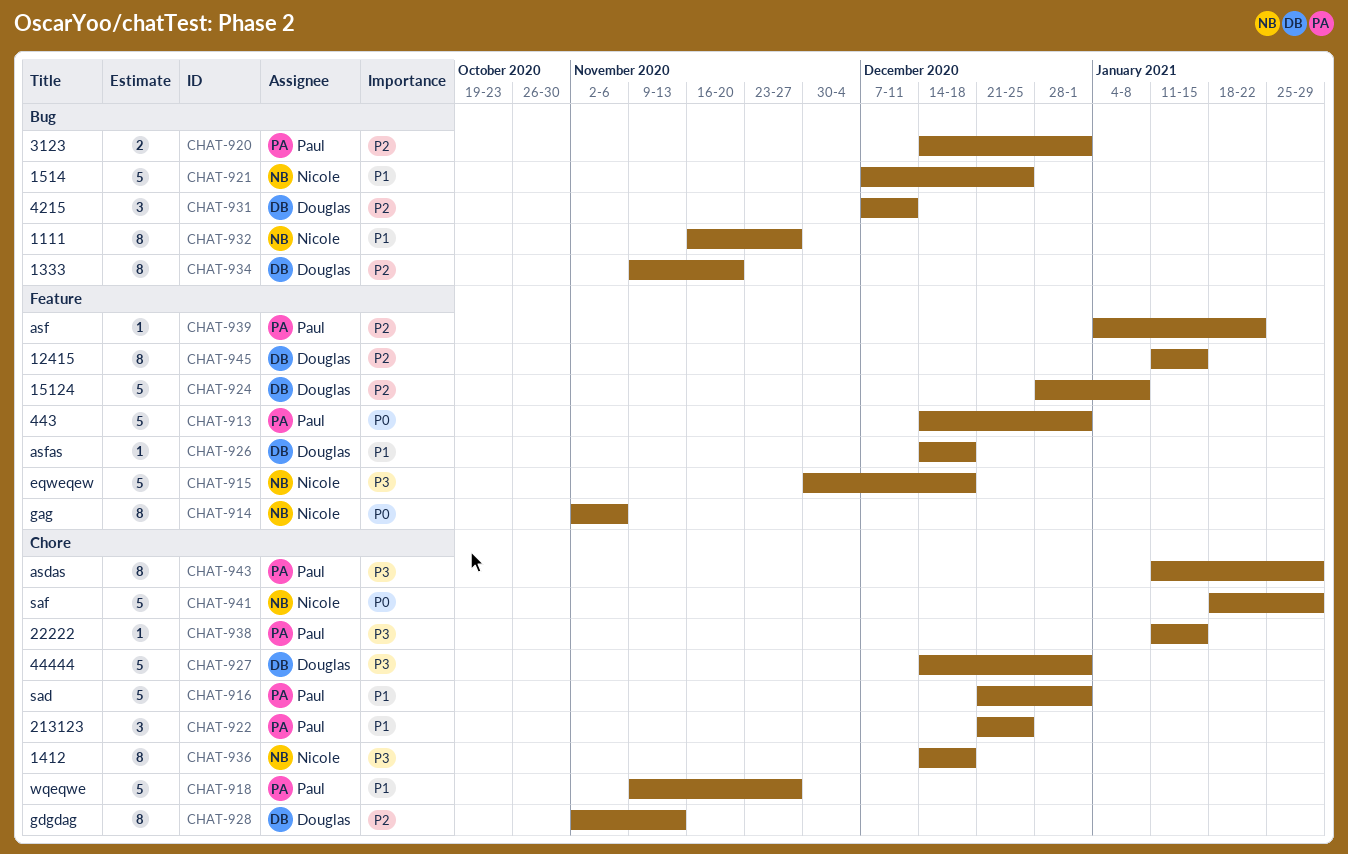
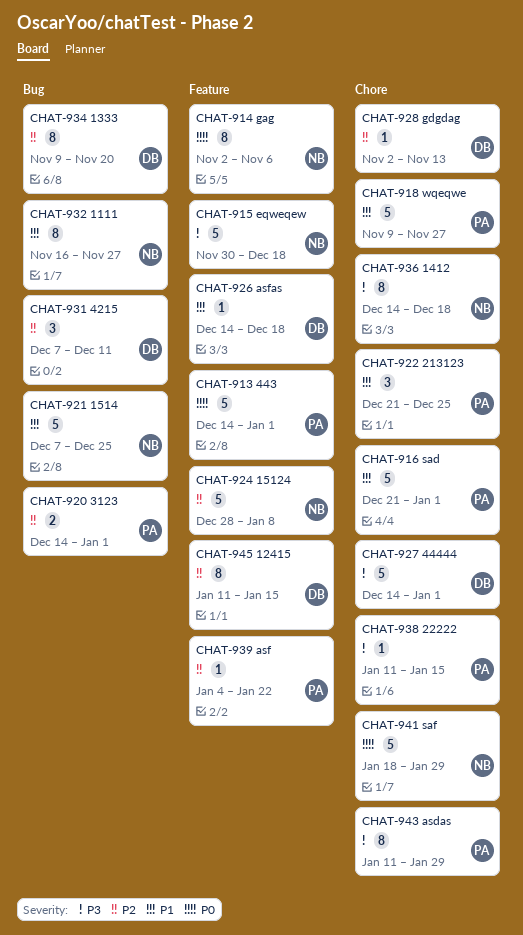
CHAT-924, owner: Douglas -> Nicole
CHAT-928, estimate: 8 -> 1

